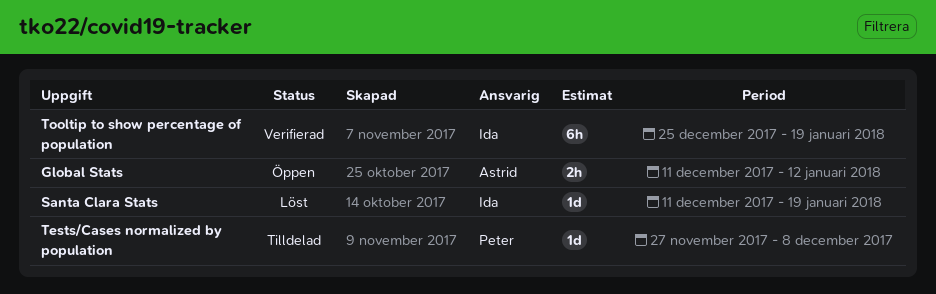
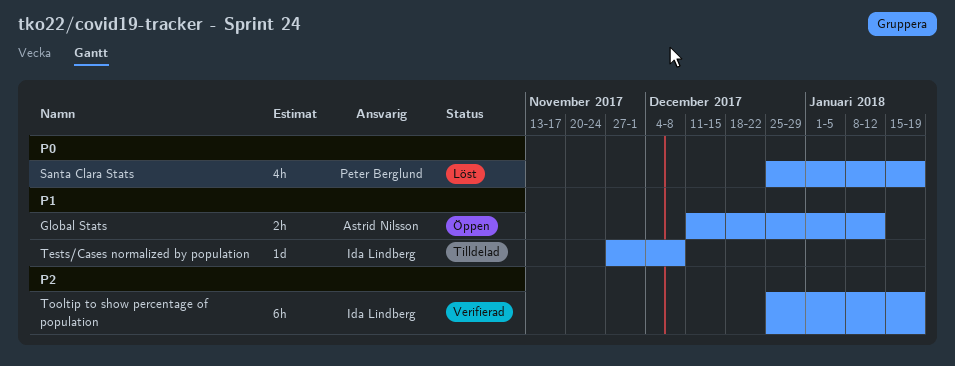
Santa Clara Stats, owner: Ida Lindberg -> Peter Berglund
Santa Clara Stats, estimate: 1d -> 4h
Santa Clara Stats, start: Dec 11 -> Dec 25
Tests/Cases normalized by population, owner: Peter Berglund -> Ida Lindberg

